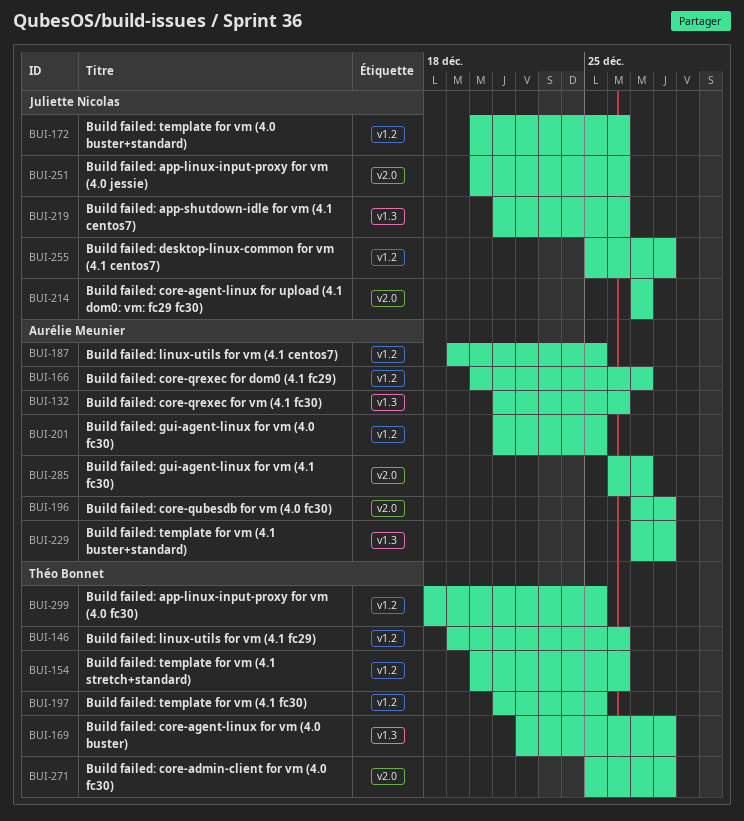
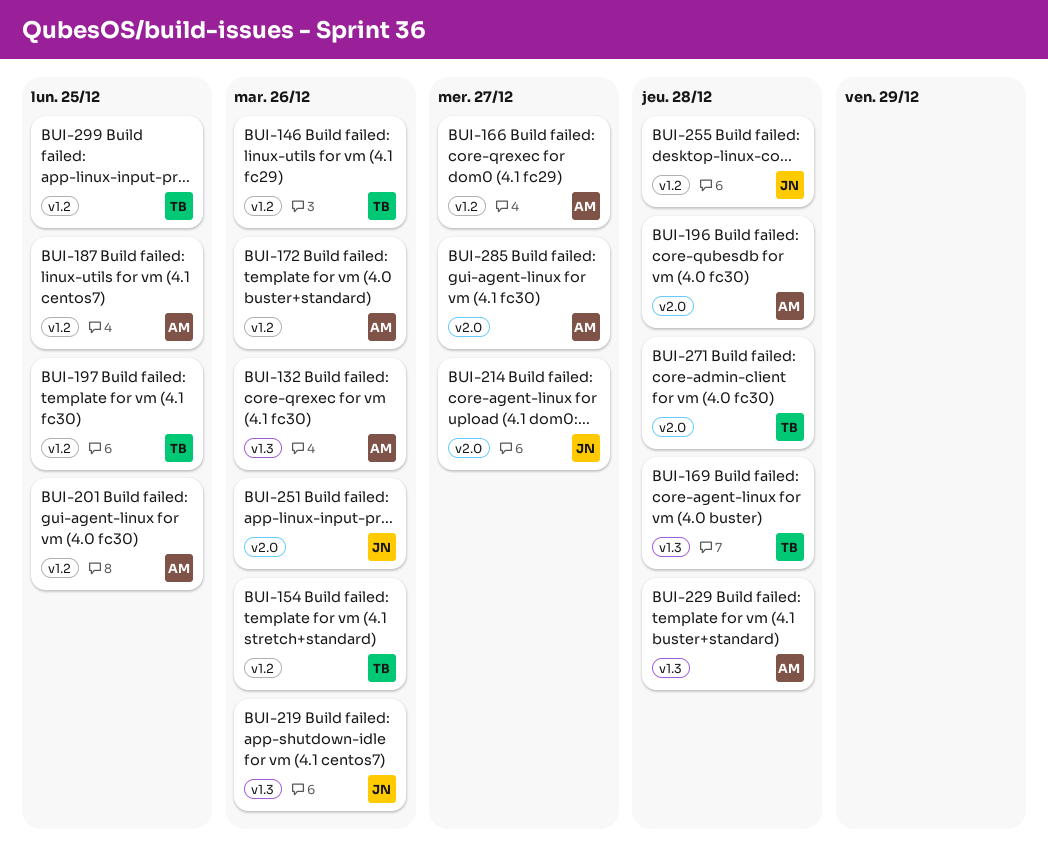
BUI-172, owner: Juliette Nicolas -> Aurélie Meunier

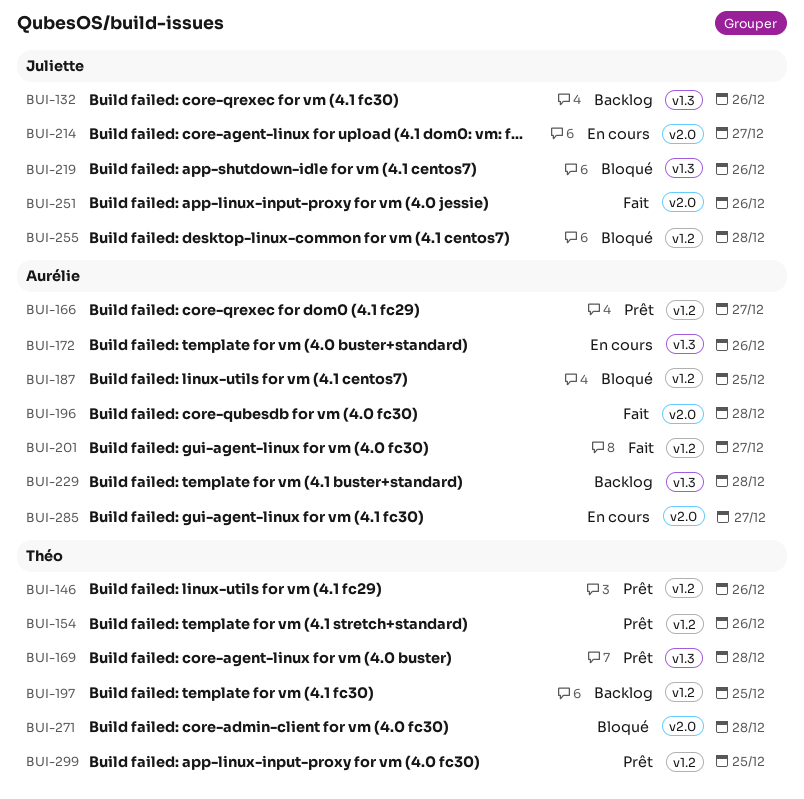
BUI-132, owner: Aurélie -> Juliette
BUI-172, label: v1.2 -> v1.3
BUI-201, due: Dec 25 -> Dec 27

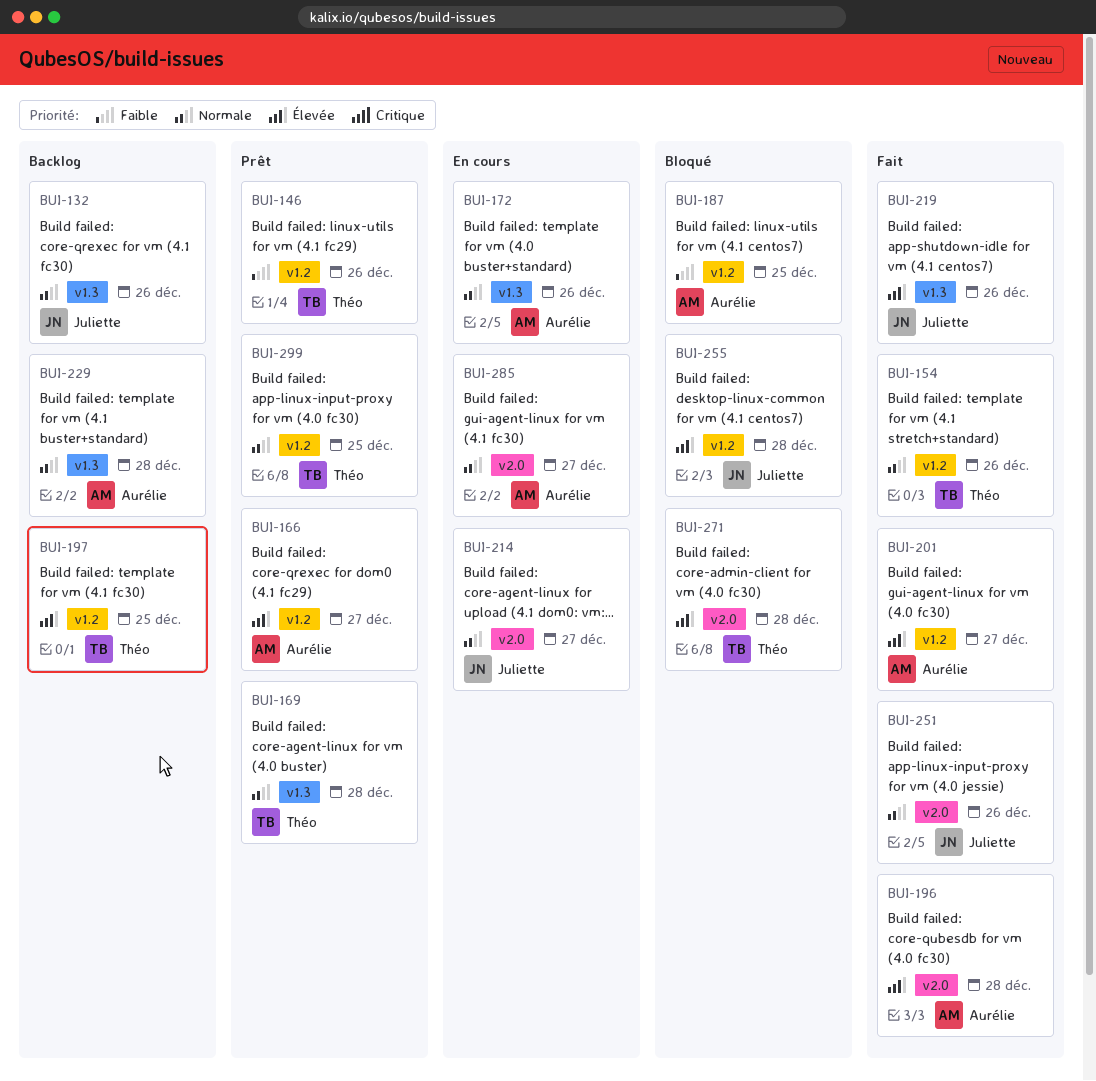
BUI-154, status: Prêt -> Fait
BUI-219, status: Bloqué -> Fait

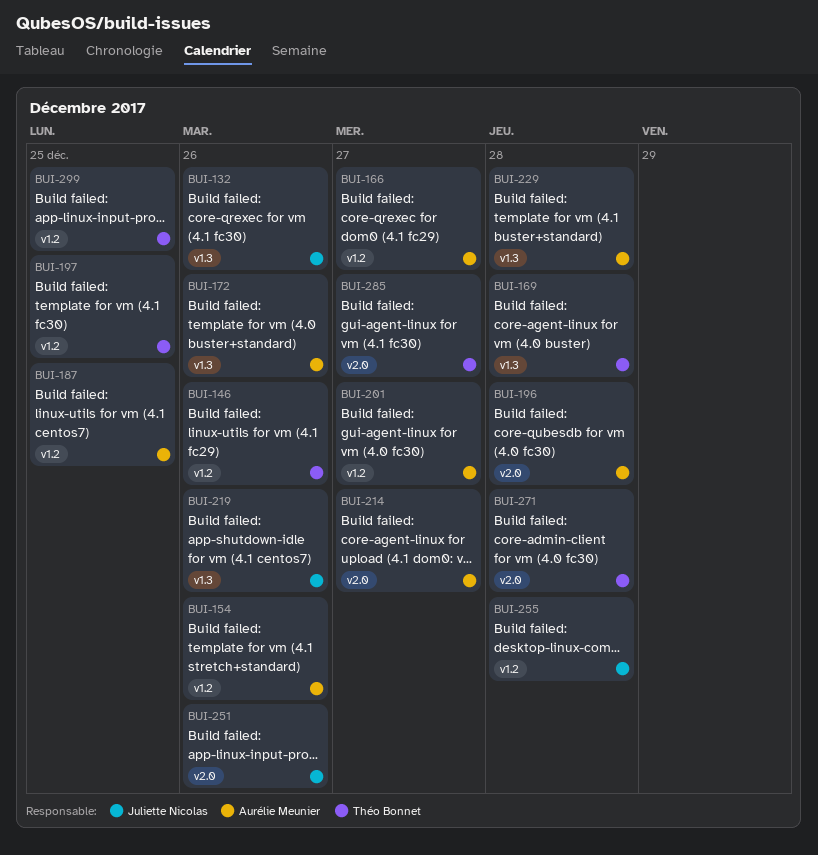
BUI-154, owner: Théo Bonnet -> Aurélie Meunier
BUI-214, owner: Juliette Nicolas -> Aurélie Meunier
BUI-285, owner: Aurélie Meunier -> Théo Bonnet

